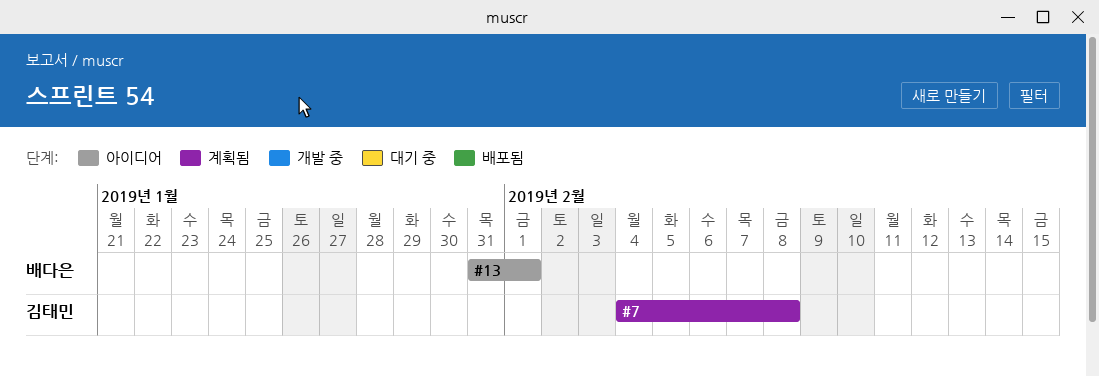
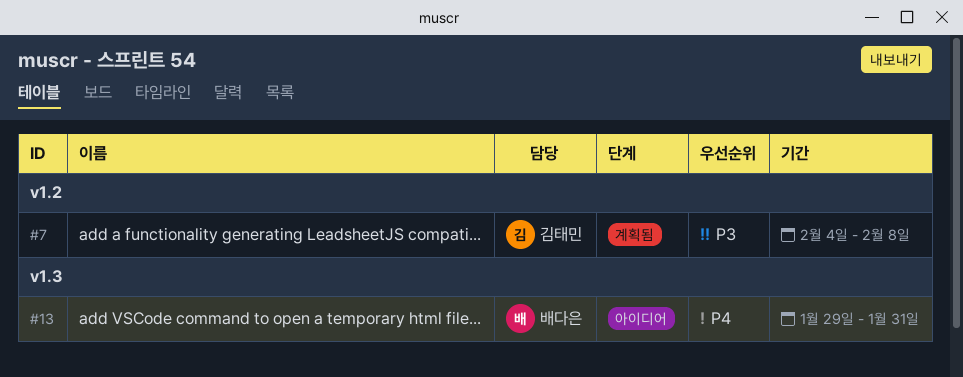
#13, start: Jan 31 -> Jan 29
#13, due: Feb 1 -> Jan 31

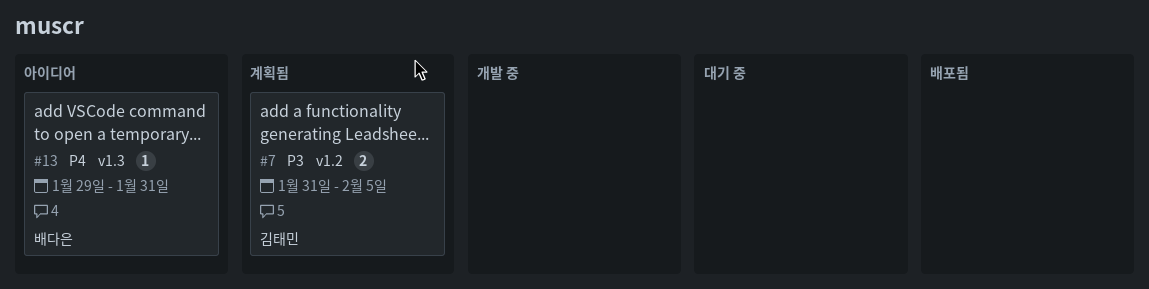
#7, start: Feb 4 -> Jan 31
#7, due: Feb 8 -> Feb 5

